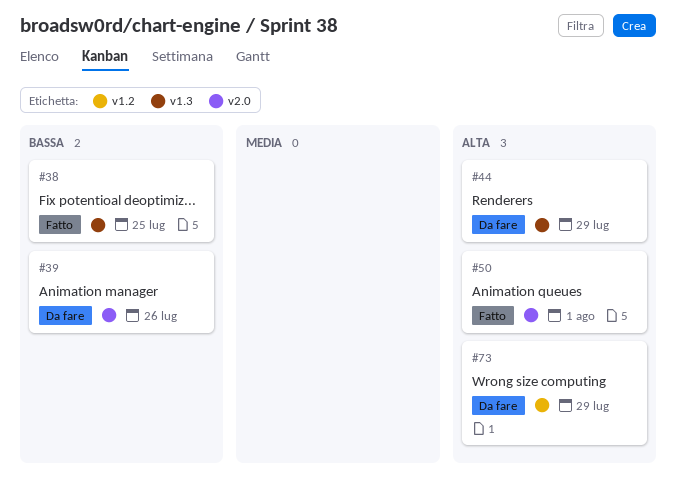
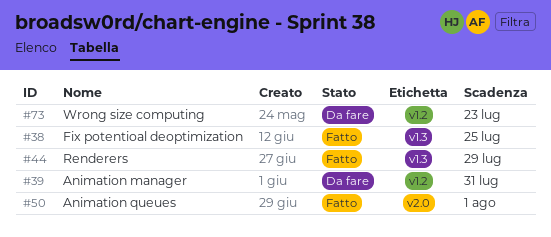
#39, label: v2.0 -> v1.2
#39, due: Jul 26 -> Jul 31
#44, status: Da fare -> Fatto
#73, due: Jul 29 -> Jul 23

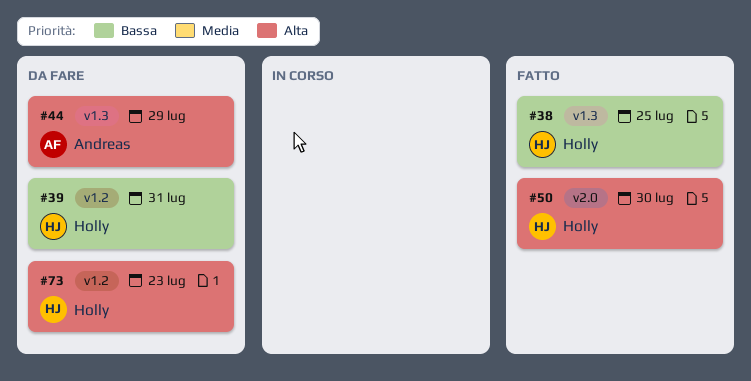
#44, status: Fatto -> Da fare
#50, due: Aug 1 -> Jul 30

